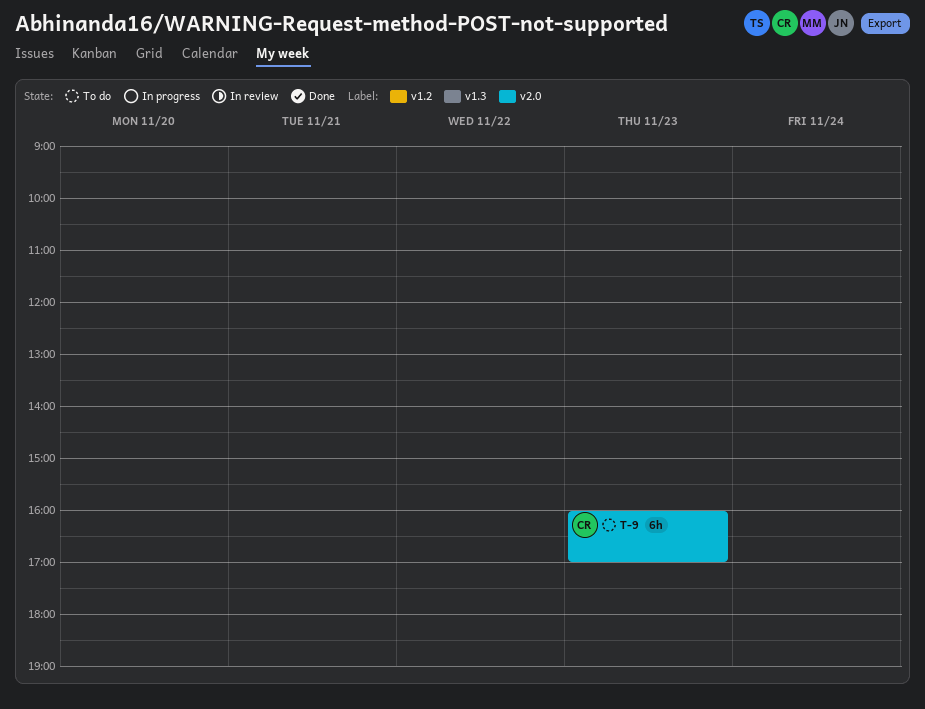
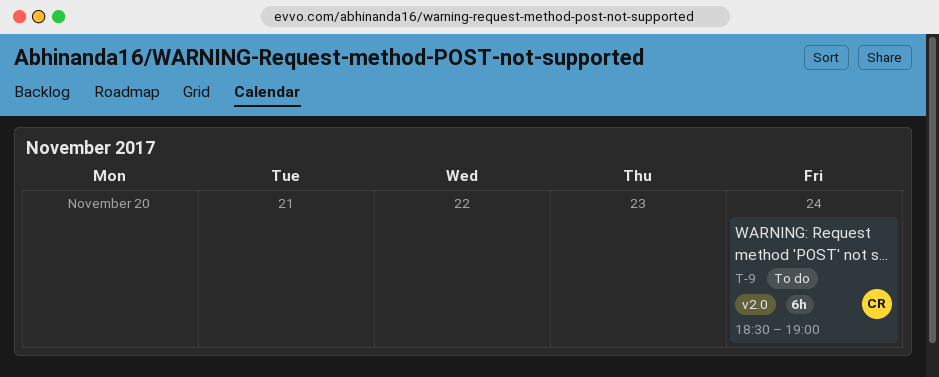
T-9, day: Nov 23 -> Nov 24
T-9, begins: 16:00 -> 18:30
T-9, ends: 17:00 -> 19:00

